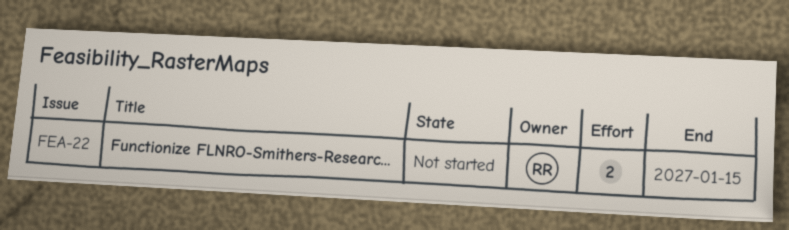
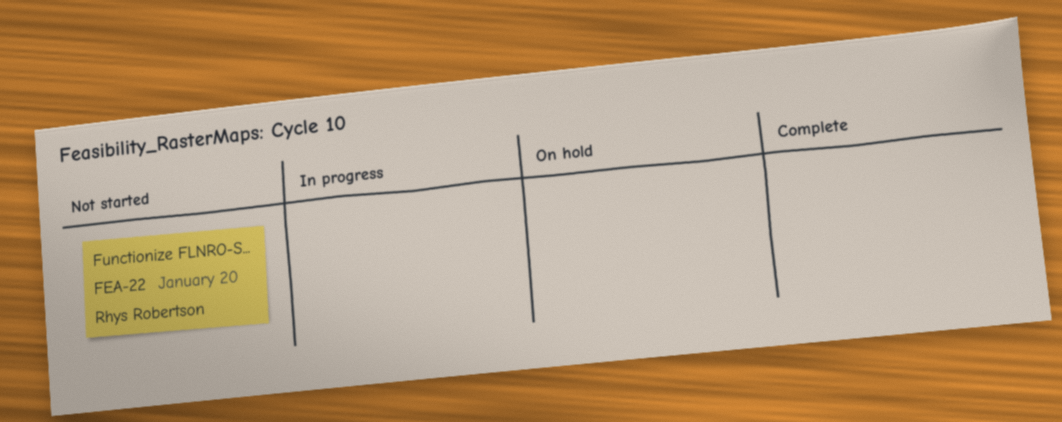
FEA-22, due: Jan 15 -> Jan 20

